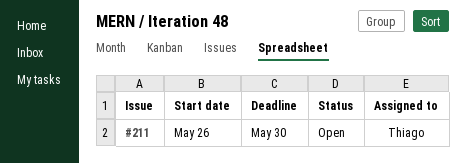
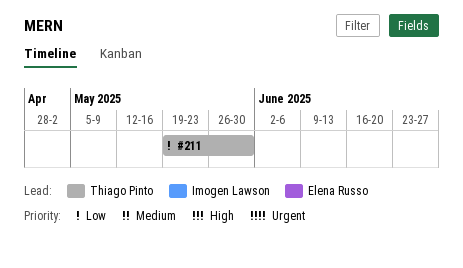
#211, start: May 26 -> May 19

